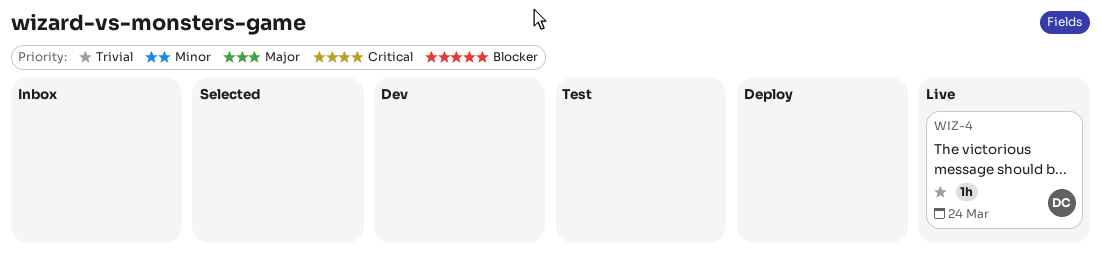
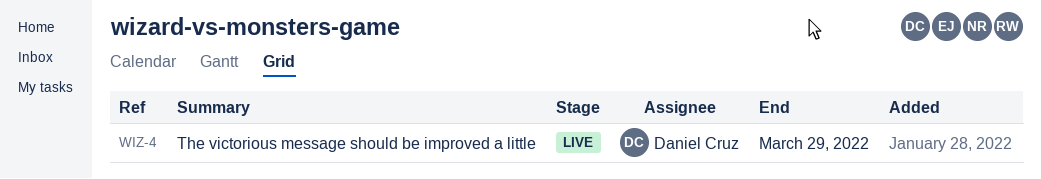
WIZ-4, due: Mar 24 -> Mar 29

